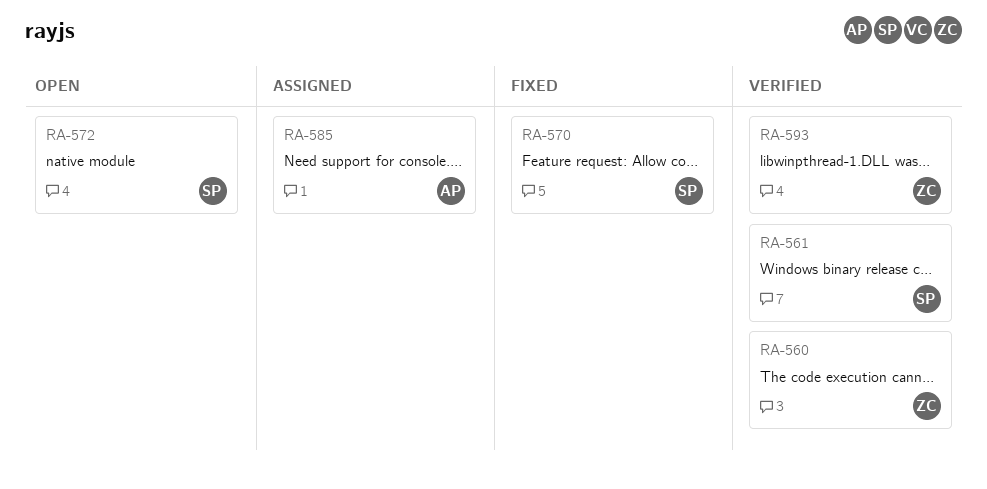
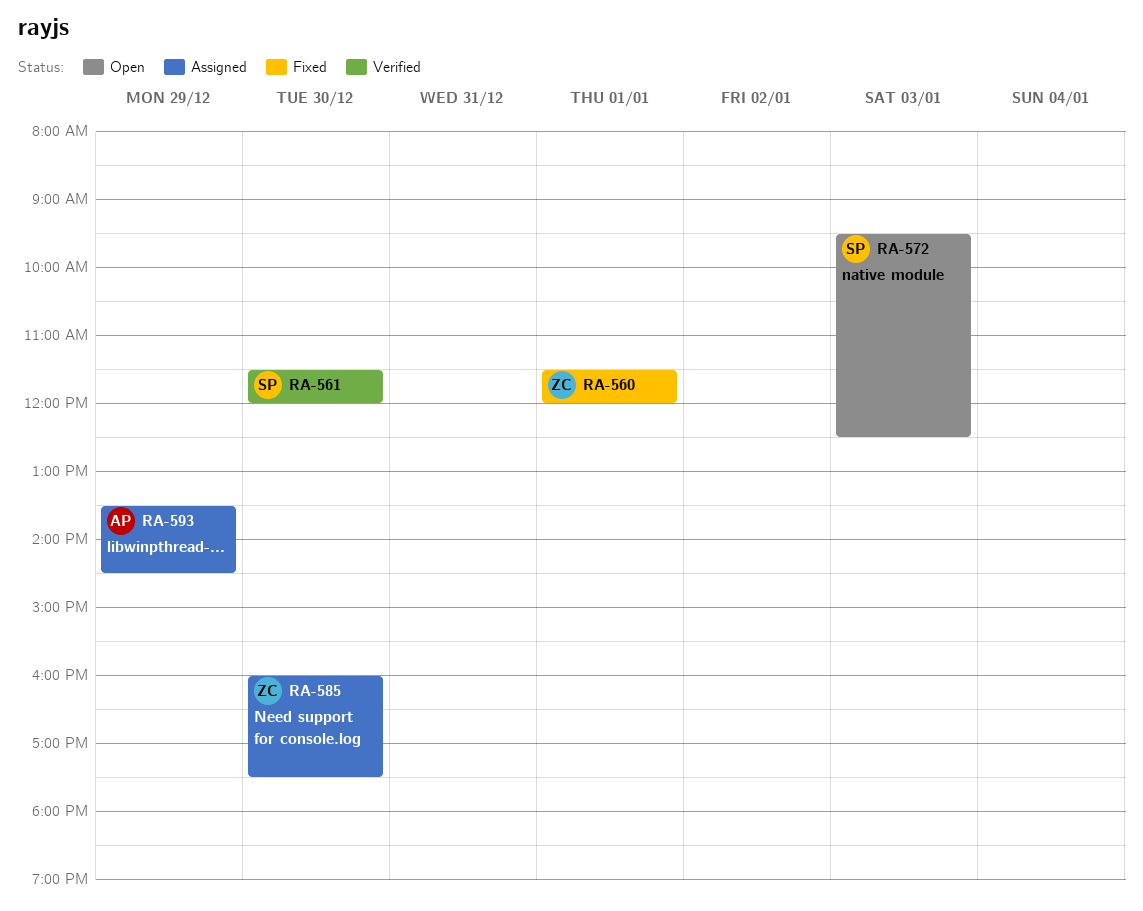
RA-560, status: Verified -> Fixed
RA-570: present -> none
RA-585, owner: AP -> ZC
RA-593, status: Verified -> Assigned
RA-593, owner: ZC -> AP

